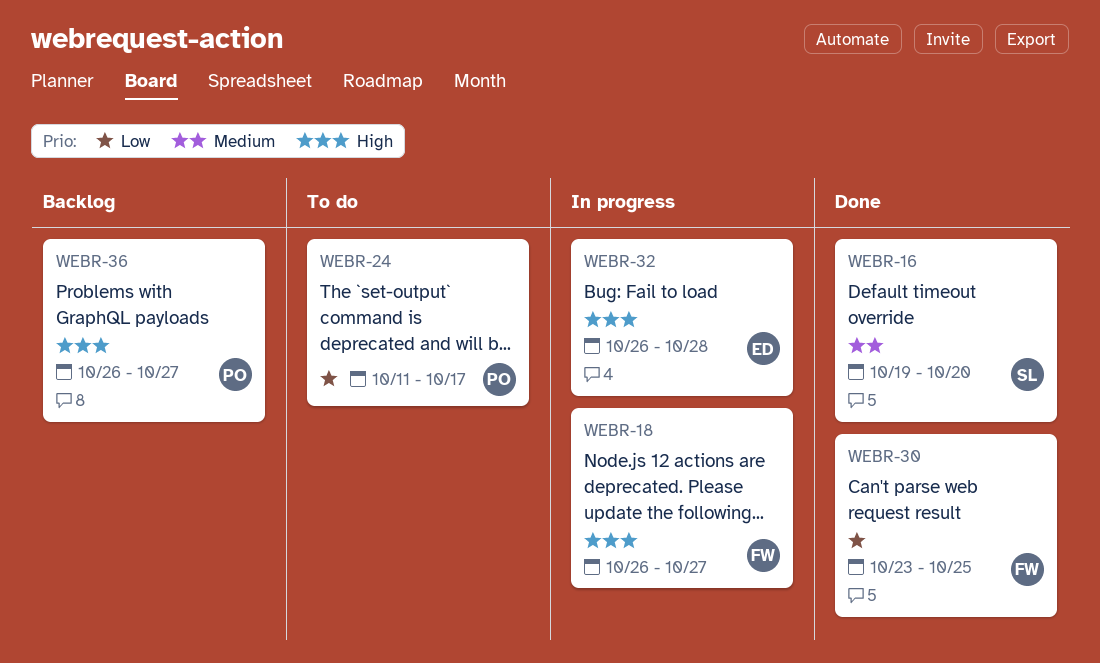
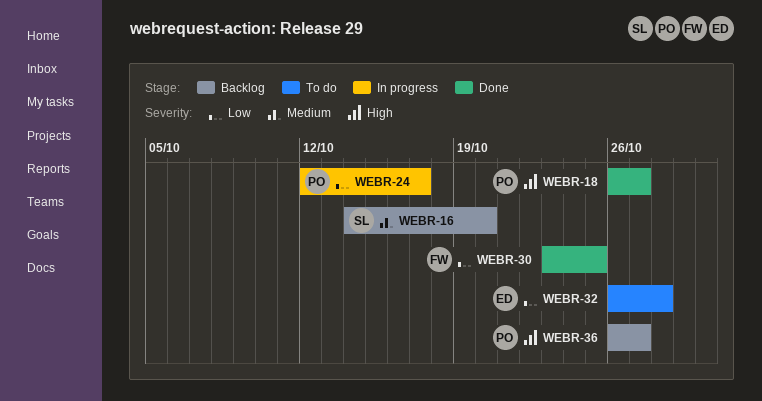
WEBR-16, status: Done -> Backlog
WEBR-16, start: Oct 19 -> Oct 14
WEBR-18, status: In progress -> Done
WEBR-18, owner: FW -> PO
WEBR-24, status: To do -> In progress
WEBR-24, start: Oct 11 -> Oct 12
WEBR-32, status: In progress -> To do
WEBR-32, priority: High -> Low

